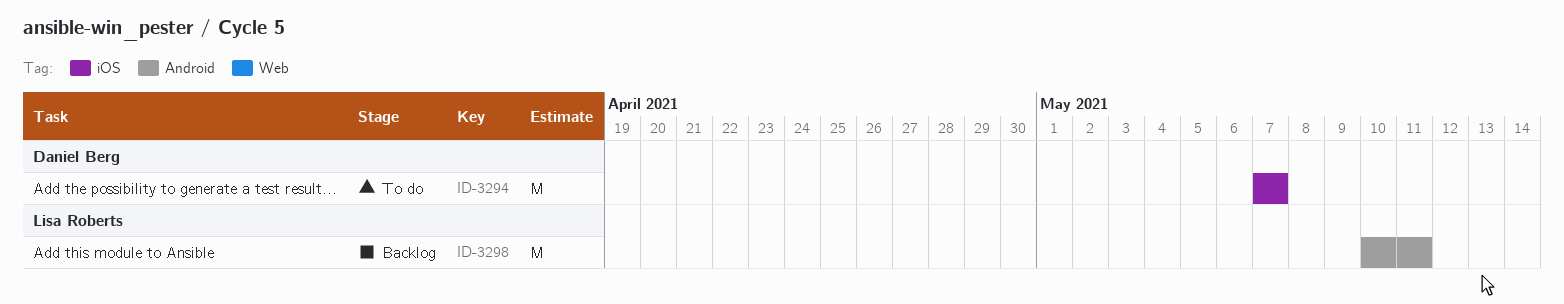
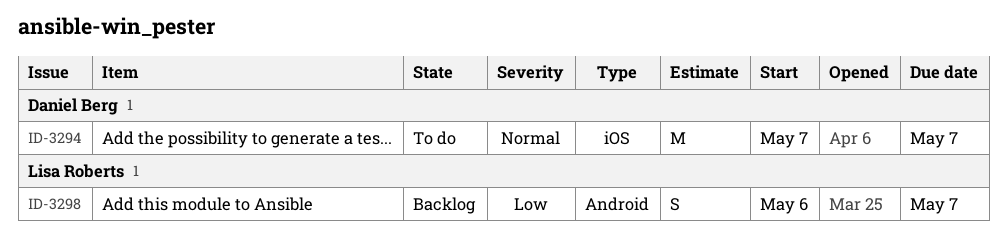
ID-3298, estimate: M -> S
ID-3298, start: May 10 -> May 6
ID-3298, due: May 11 -> May 7

